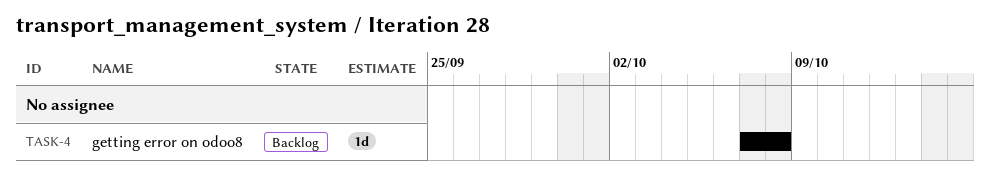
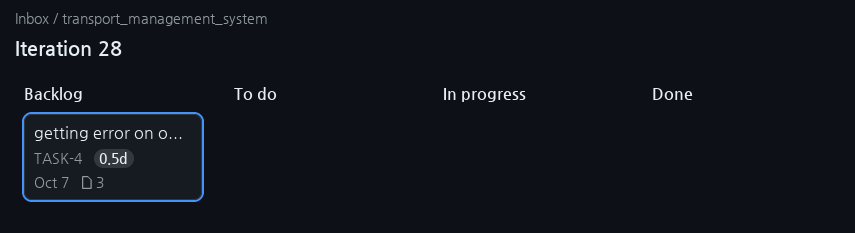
TASK-4, estimate: 1d -> 0.5d
TASK-4, due: Oct 8 -> Oct 7

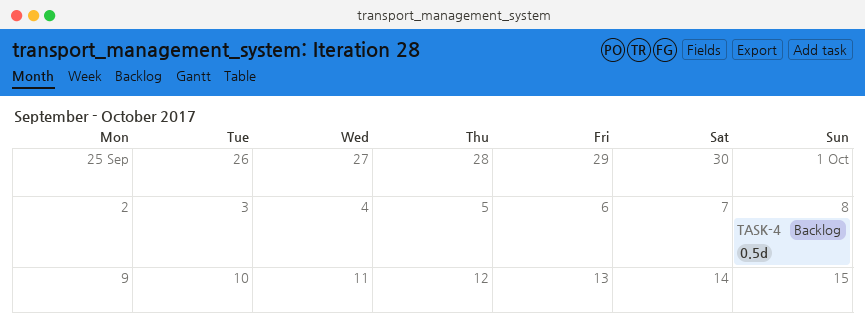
TASK-4, due: Oct 7 -> Oct 8

